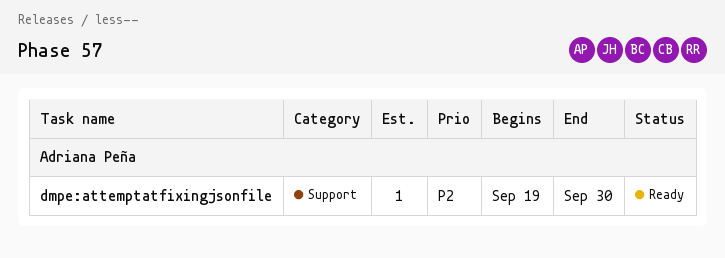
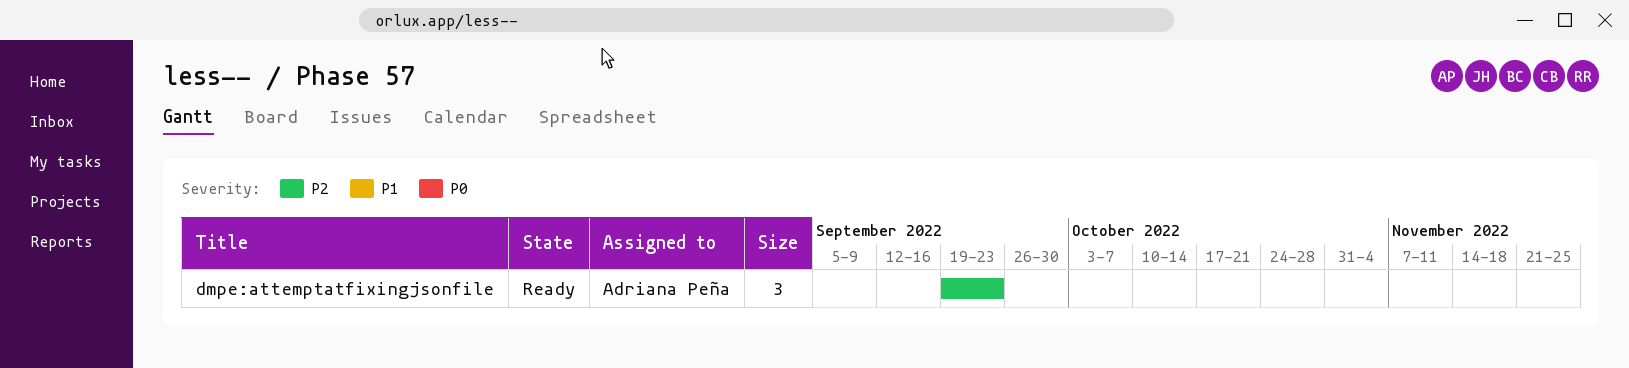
dmpe:attemptatfixingjsonfile, estimate: 1 -> 3
dmpe:attemptatfixingjsonfile, due: Sep 30 -> Sep 23

